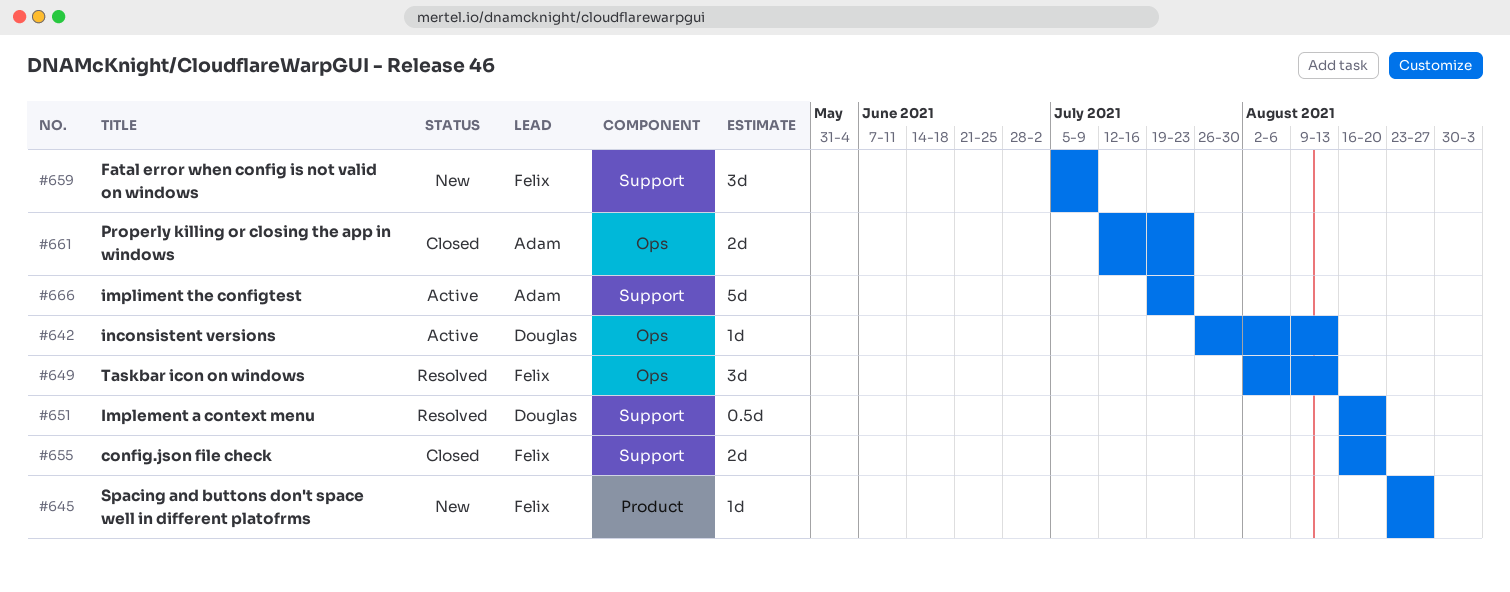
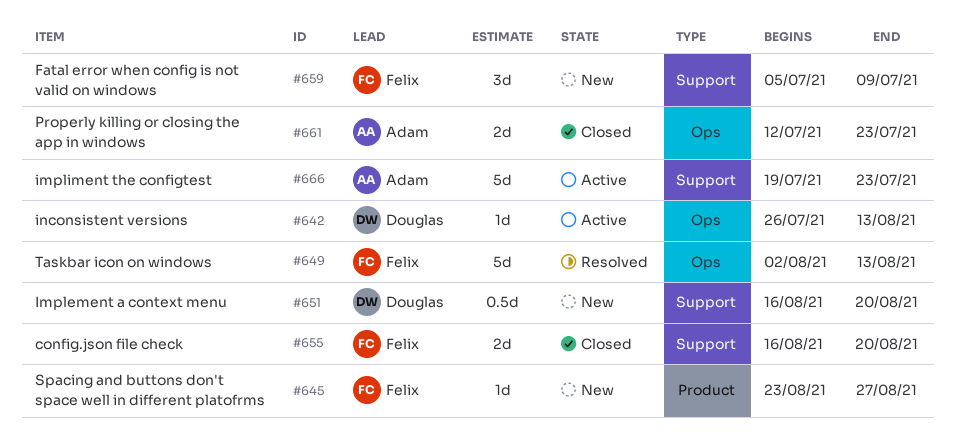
#649, estimate: 3d -> 5d
#651, status: Resolved -> New

